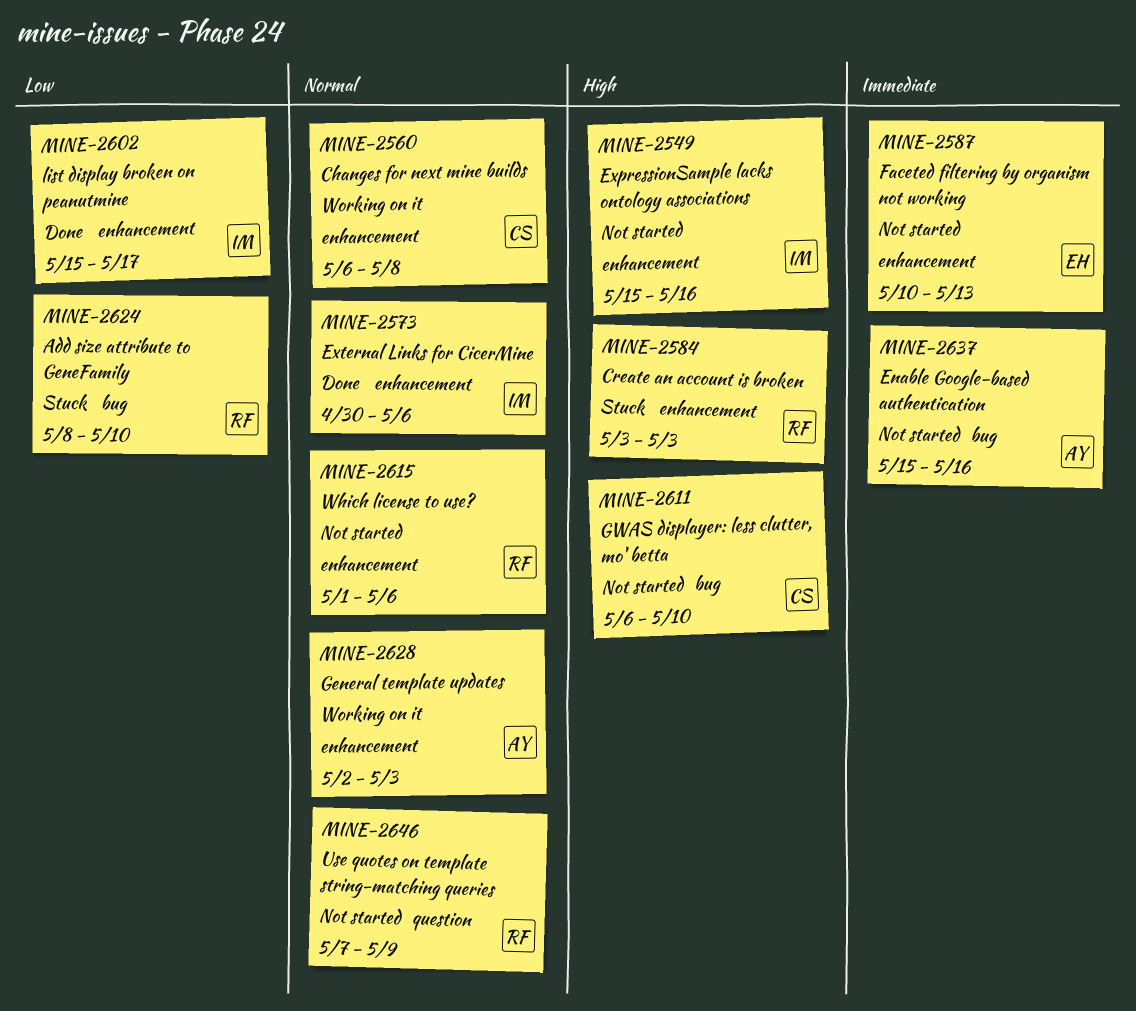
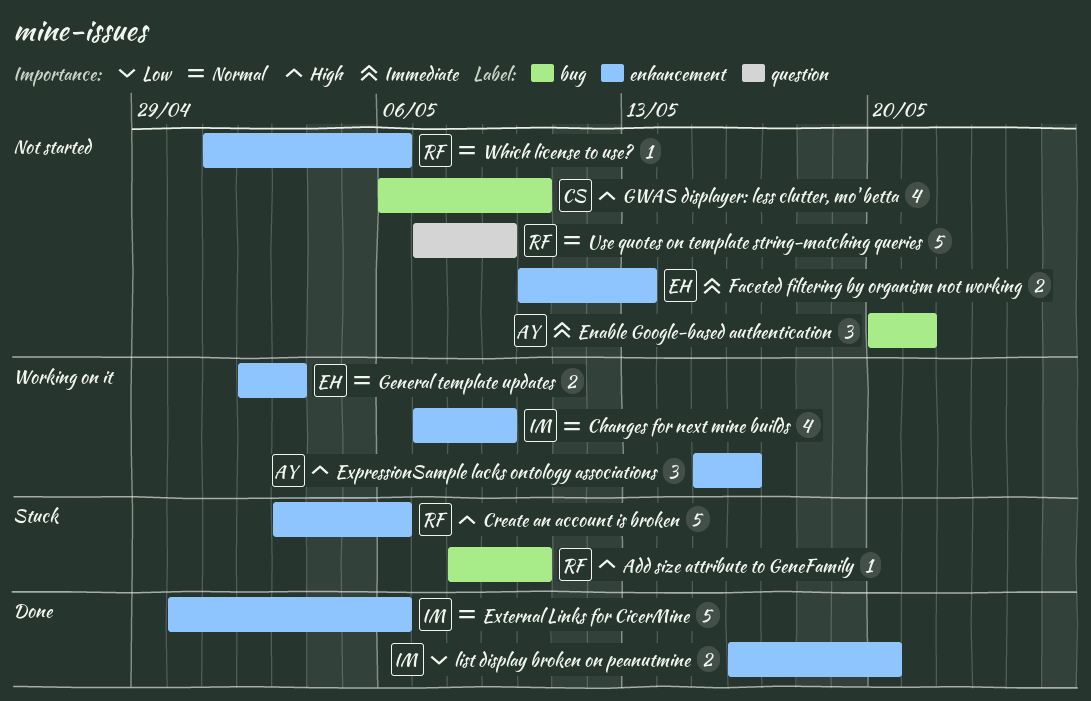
Add size attribute to GeneFamily, priority: Low -> High
Changes for next mine builds, owner: CS -> IM
Changes for next mine builds, start: May 6 -> May 7
Changes for next mine builds, due: May 8 -> May 9
Create an account is broken, due: May 3 -> May 6
Enable Google-based authentication, start: May 15 -> May 20
Enable Google-based authentication, due: May 16 -> May 21
ExpressionSample lacks ontology associations, status: Not started -> Working on it
ExpressionSample lacks ontology associations, owner: IM -> AY
General template updates, owner: AY -> EH
list display broken on peanutmine, start: May 15 -> May 16
list display broken on peanutmine, due: May 17 -> May 20

